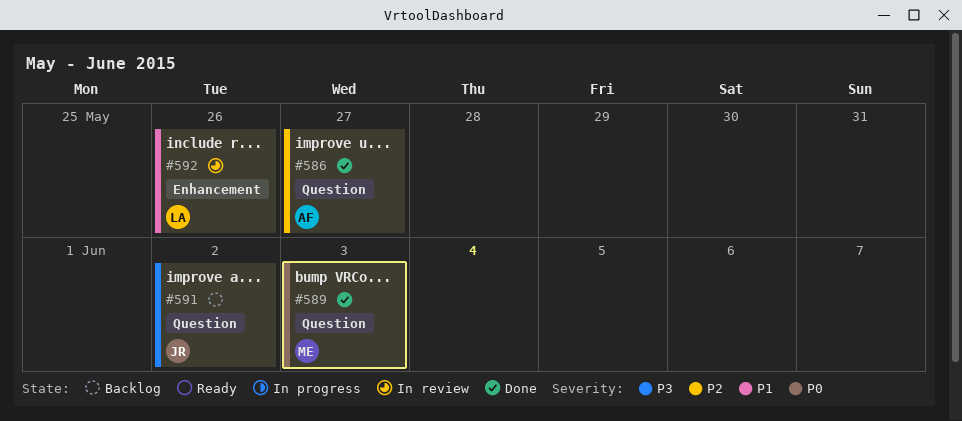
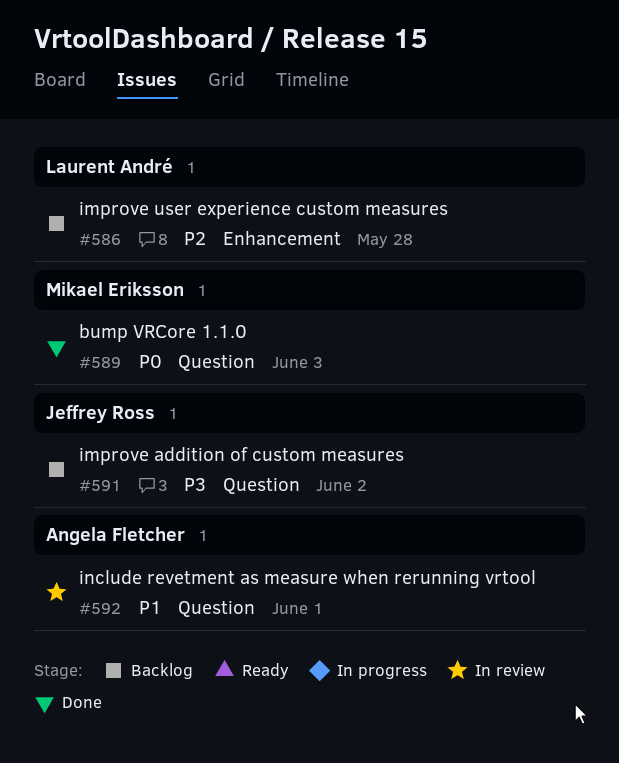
#586, status: Done -> Backlog
#586, owner: Angela Fletcher -> Laurent André
#586, label: Question -> Enhancement
#586, due: May 27 -> May 28
#592, owner: Laurent André -> Angela Fletcher
#592, label: Enhancement -> Question
#592, due: May 26 -> Jun 1

